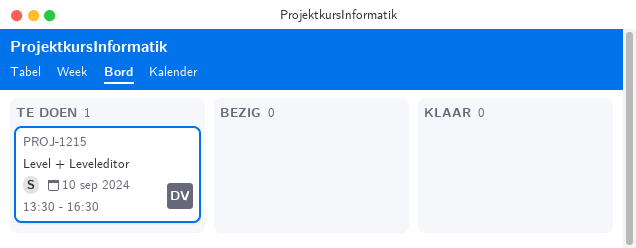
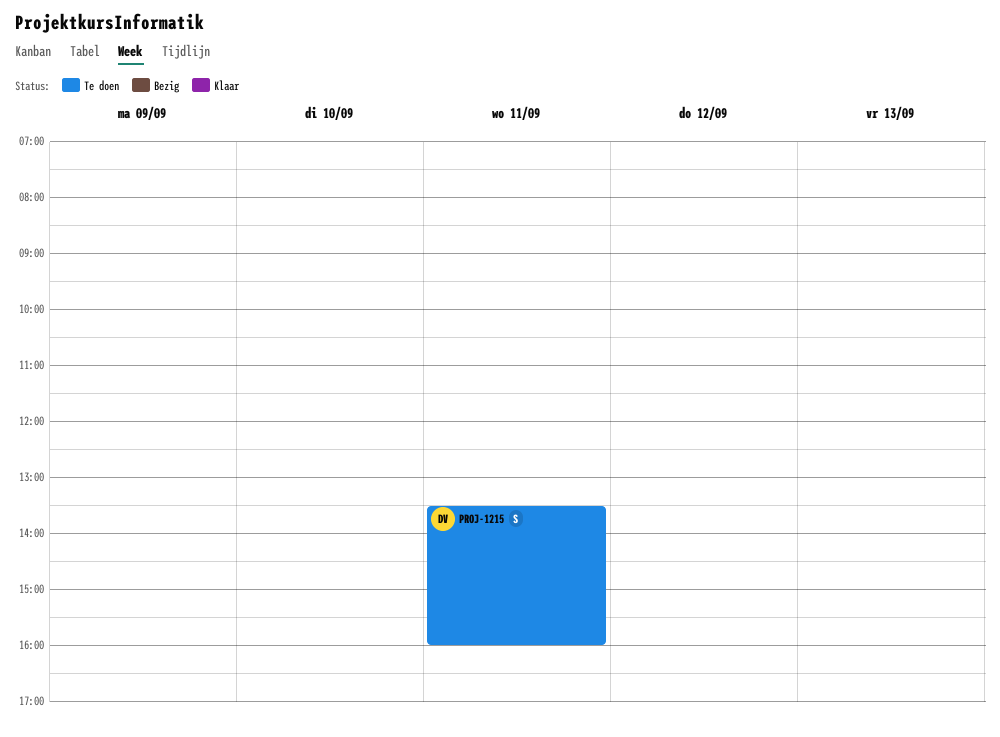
PROJ-1215, day: Sep 10 -> Sep 11
PROJ-1215, ends: 16:30 -> 16:00

